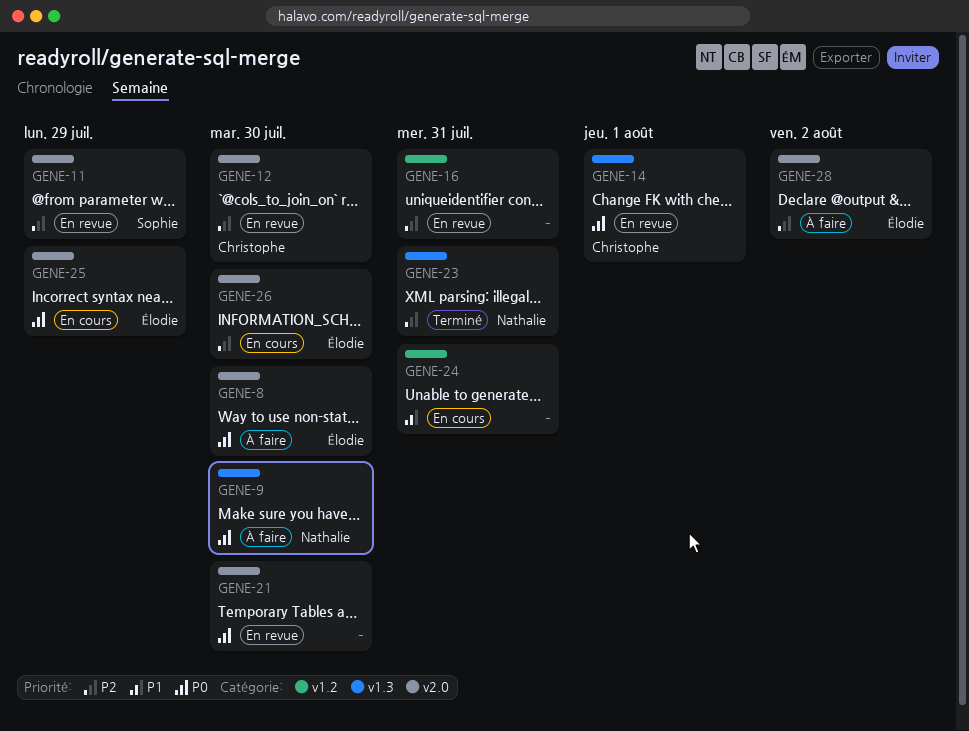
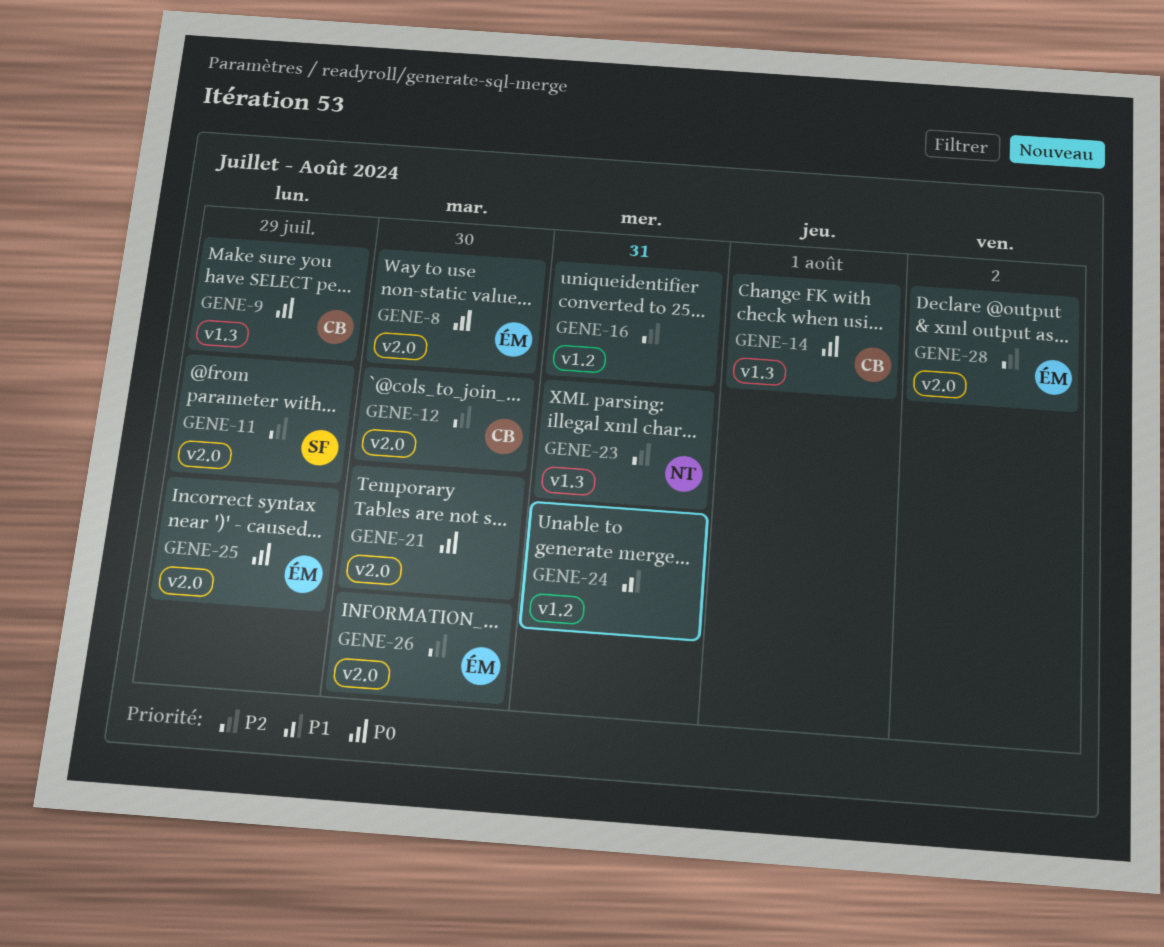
GENE-9, owner: Nathalie -> Christophe
GENE-9, due: Jul 30 -> Jul 29

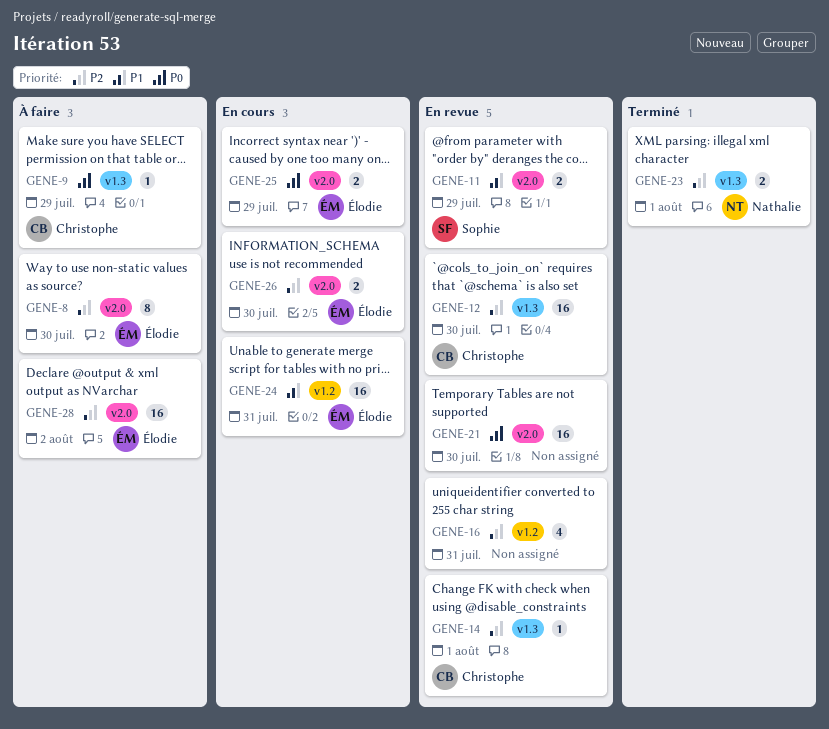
GENE-8, priority: P0 -> P2
GENE-11, priority: P2 -> P1
GENE-12, label: v2.0 -> v1.3
GENE-14, priority: P0 -> P2
GENE-23, due: Jul 31 -> Aug 1
GENE-24, owner: none -> Élodie

